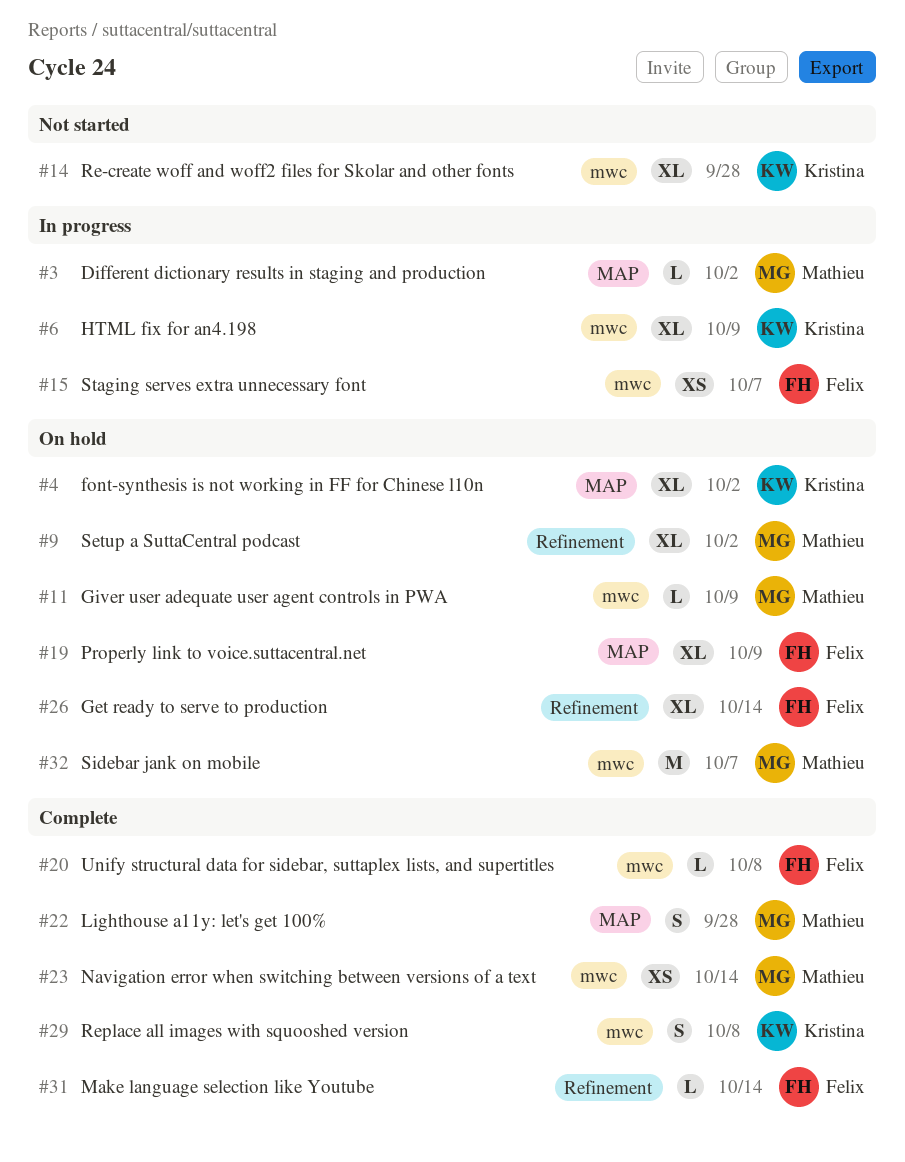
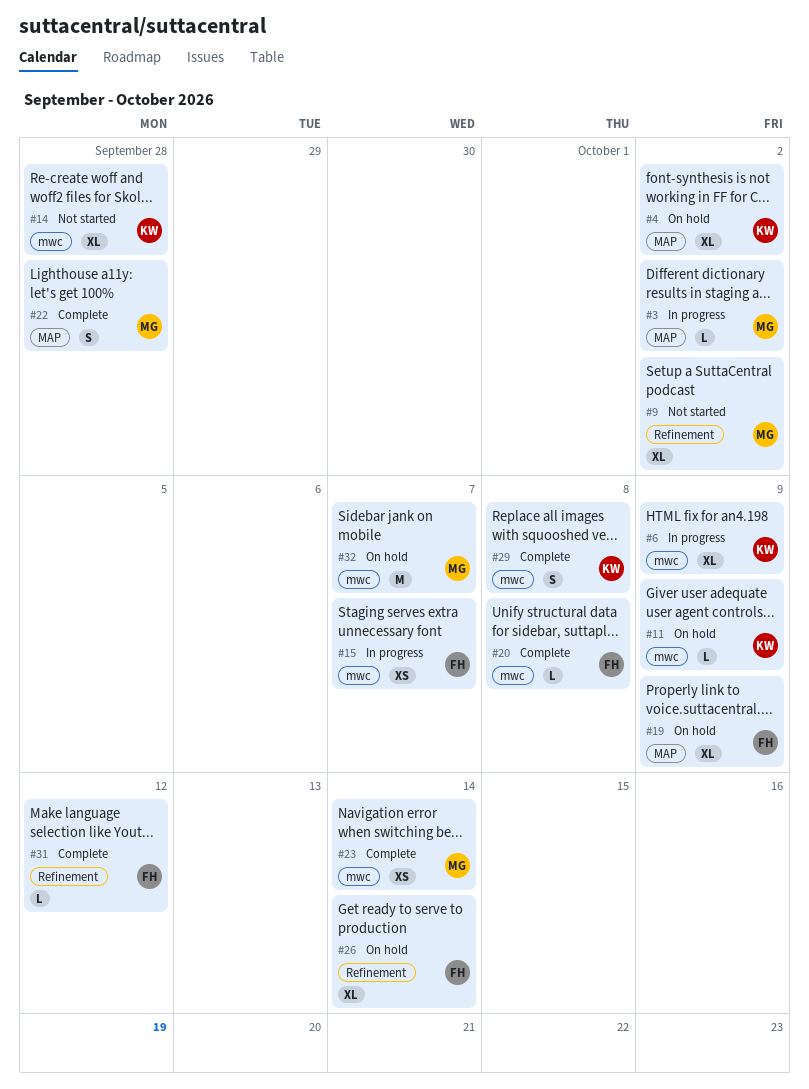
#9, status: On hold -> Not started
#11, owner: Mathieu -> Kristina
#31, due: Oct 14 -> Oct 12

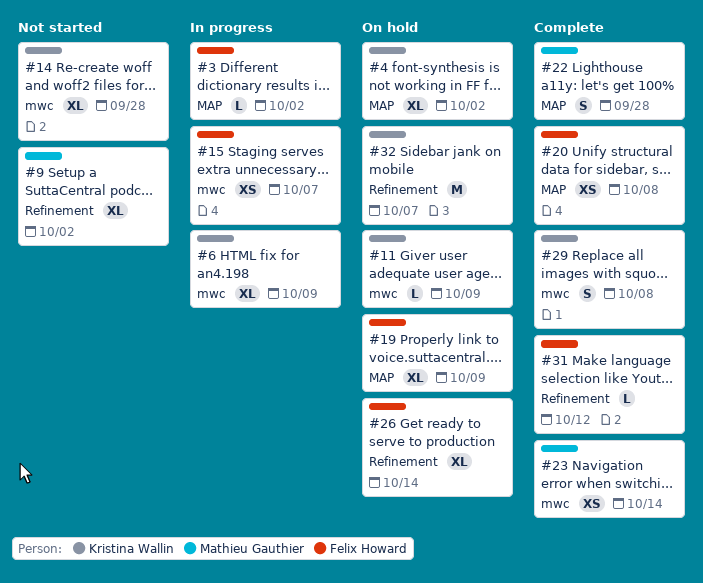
#3, owner: Mathieu Gauthier -> Felix Howard
#20, label: mwc -> MAP
#20, estimate: L -> XS
#32, owner: Mathieu Gauthier -> Kristina Wallin
#32, label: mwc -> Refinement

